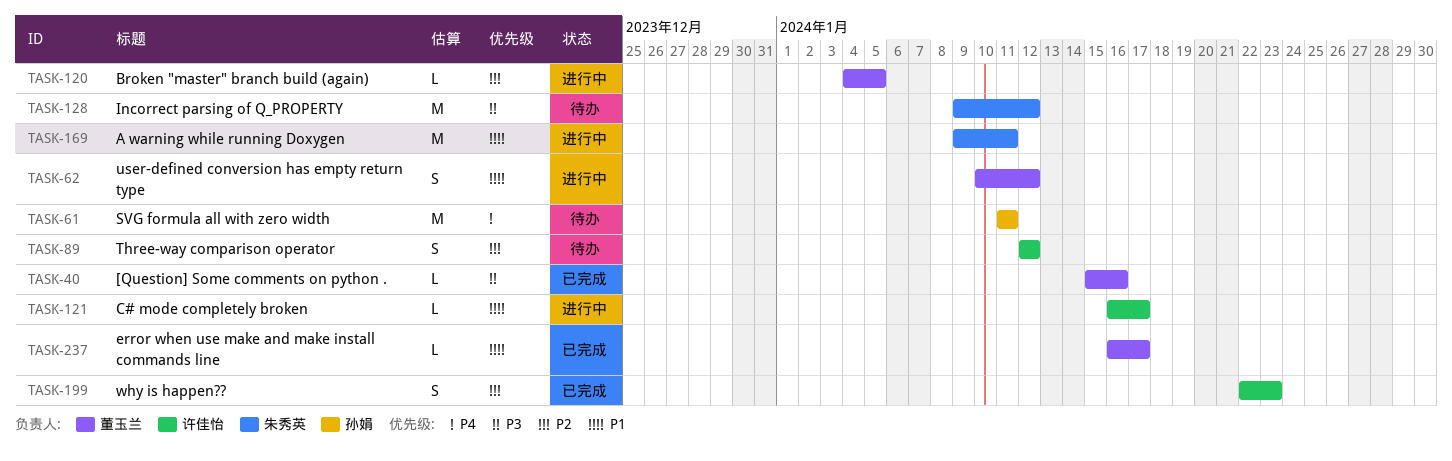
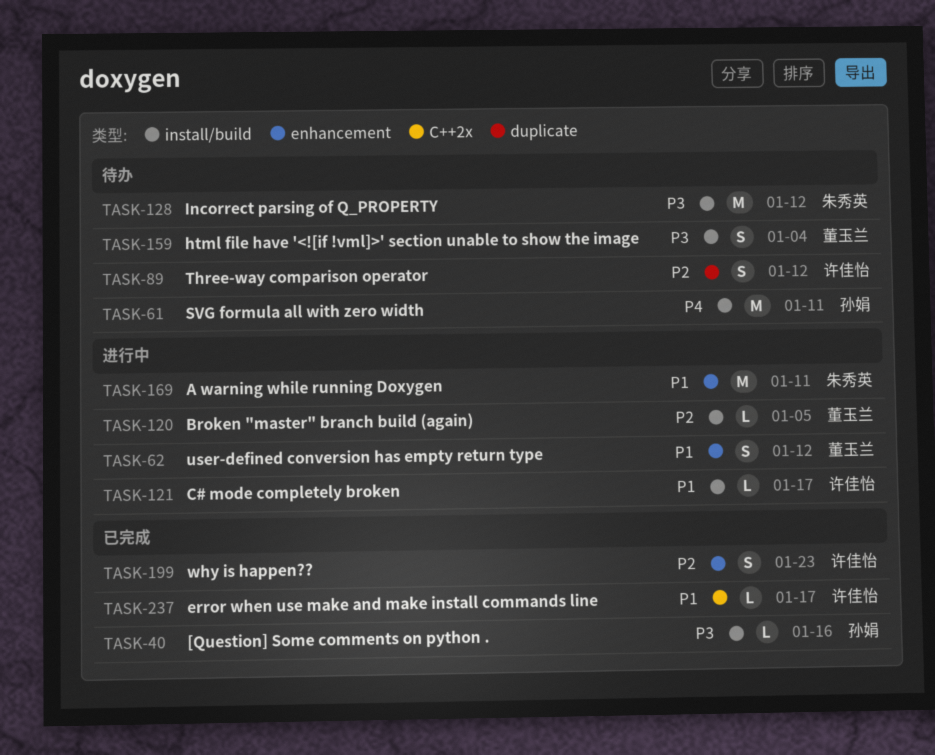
TASK-40, owner: 董玉兰 -> 孙娟
TASK-159: none -> present
TASK-237, owner: 董玉兰 -> 许佳怡

